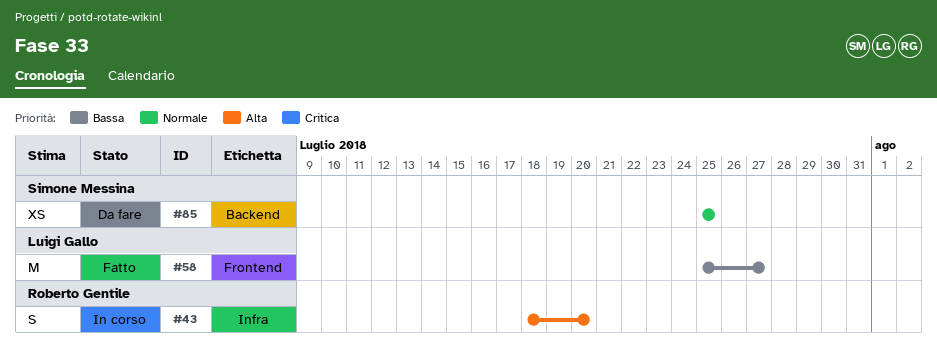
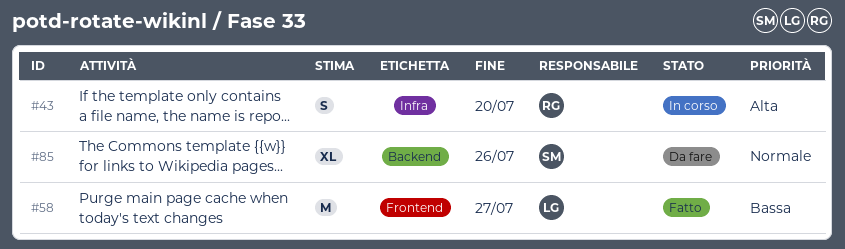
#85, estimate: XS -> XL
#85, due: Jul 25 -> Jul 26

